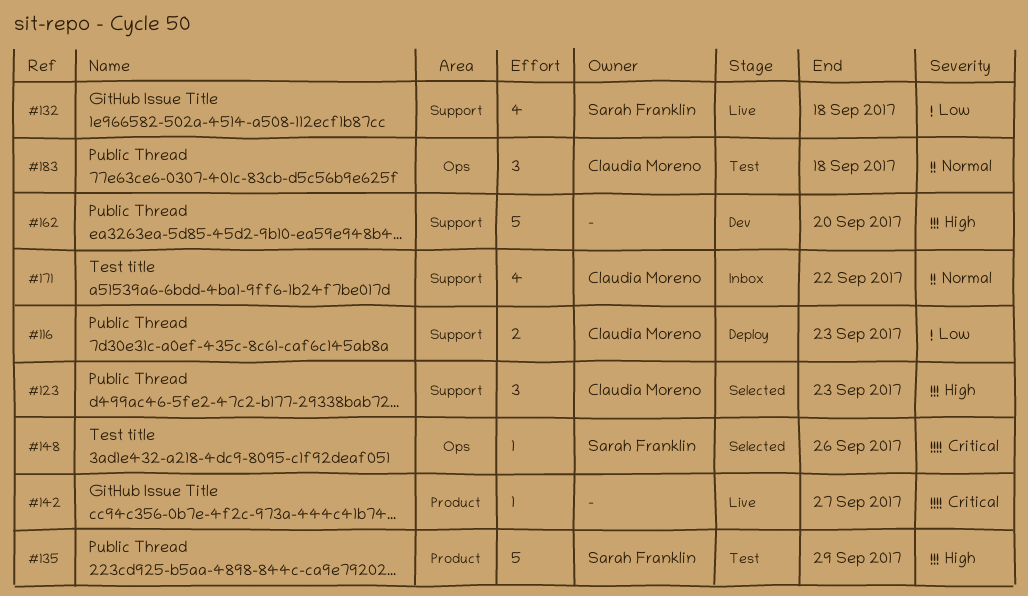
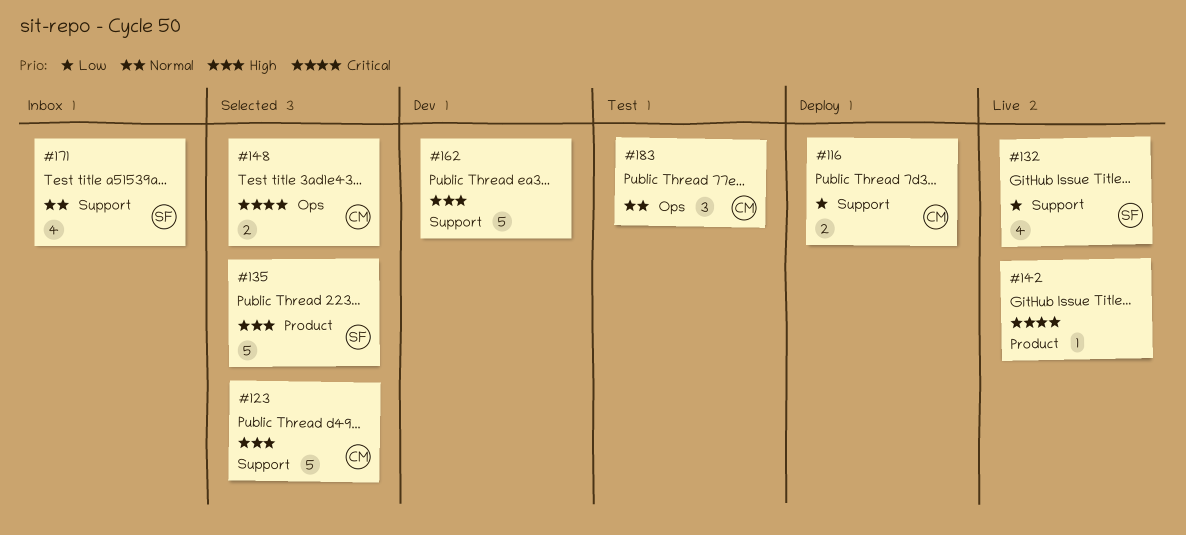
#123, estimate: 3 -> 5
#135, status: Test -> Selected
#148, owner: Sarah Franklin -> Claudia Moreno
#148, estimate: 1 -> 2
#171, owner: Claudia Moreno -> Sarah Franklin

